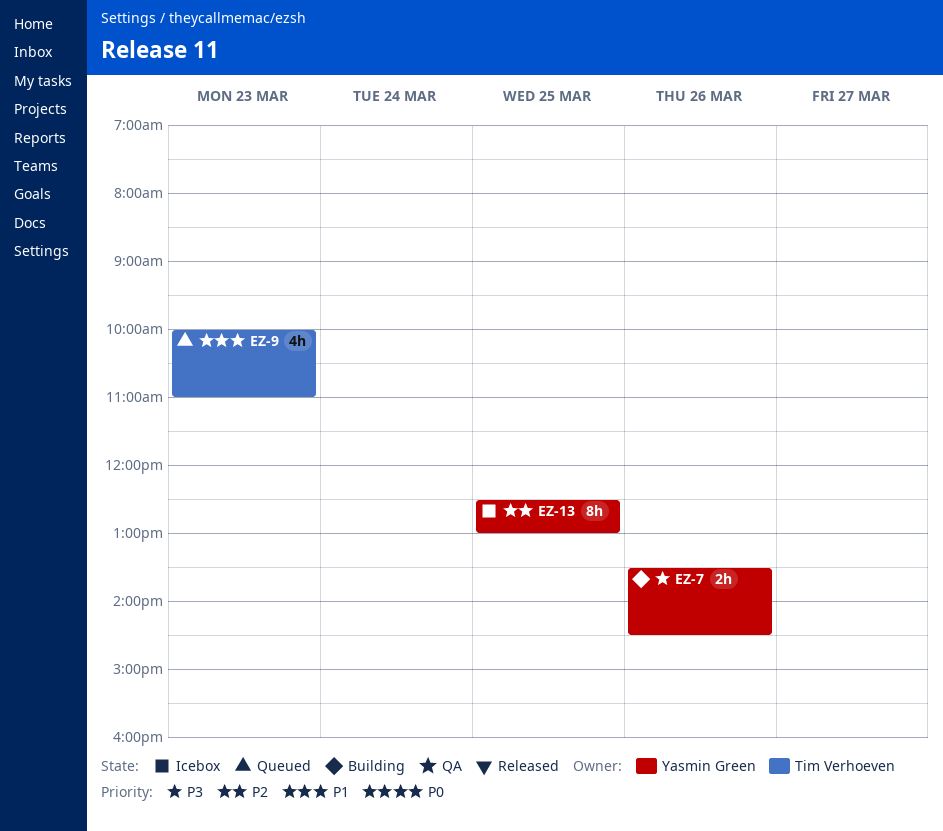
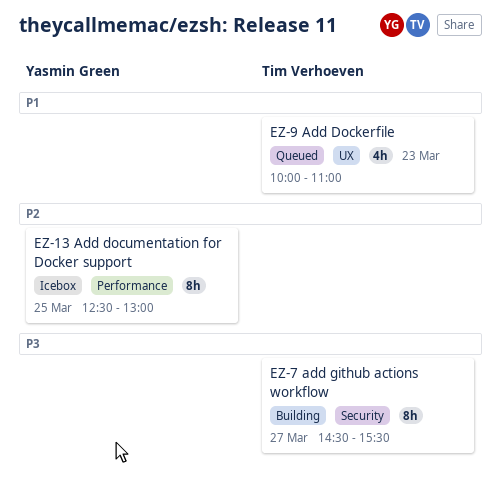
EZ-7, owner: Yasmin Green -> Tim Verhoeven
EZ-7, estimate: 2h -> 8h
EZ-7, day: Mar 26 -> Mar 27
EZ-7, begins: 13:30 -> 14:30
EZ-7, ends: 14:30 -> 15:30

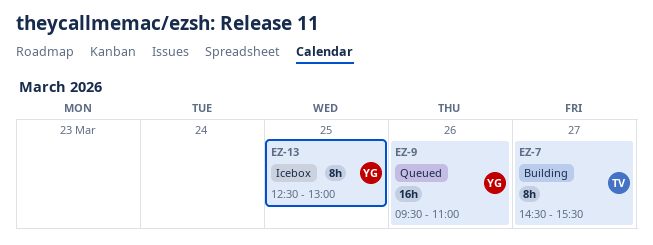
EZ-9, owner: Tim Verhoeven -> Yasmin Green
EZ-9, estimate: 4h -> 16h
EZ-9, day: Mar 23 -> Mar 26
EZ-9, begins: 10:00 -> 09:30

